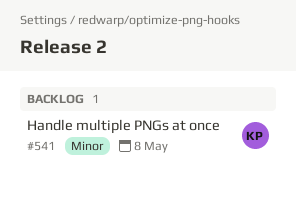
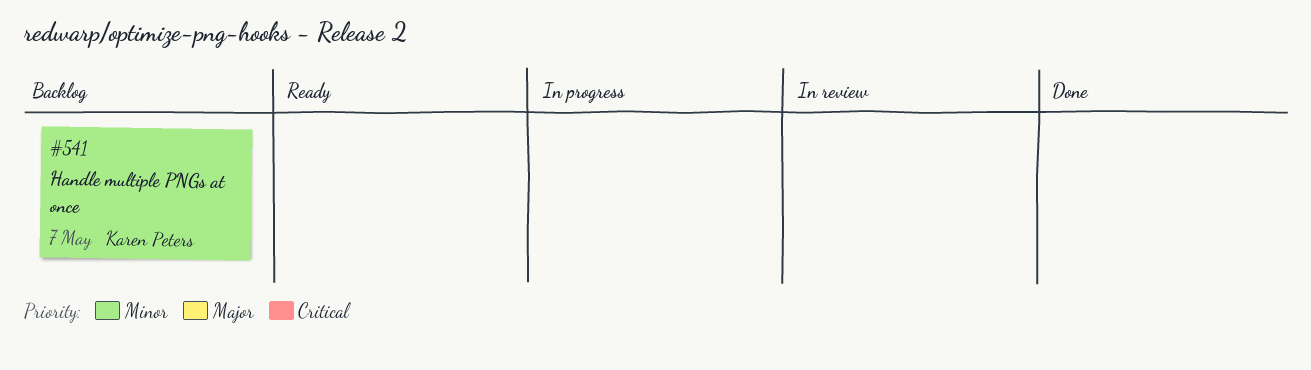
#541, due: May 8 -> May 7

